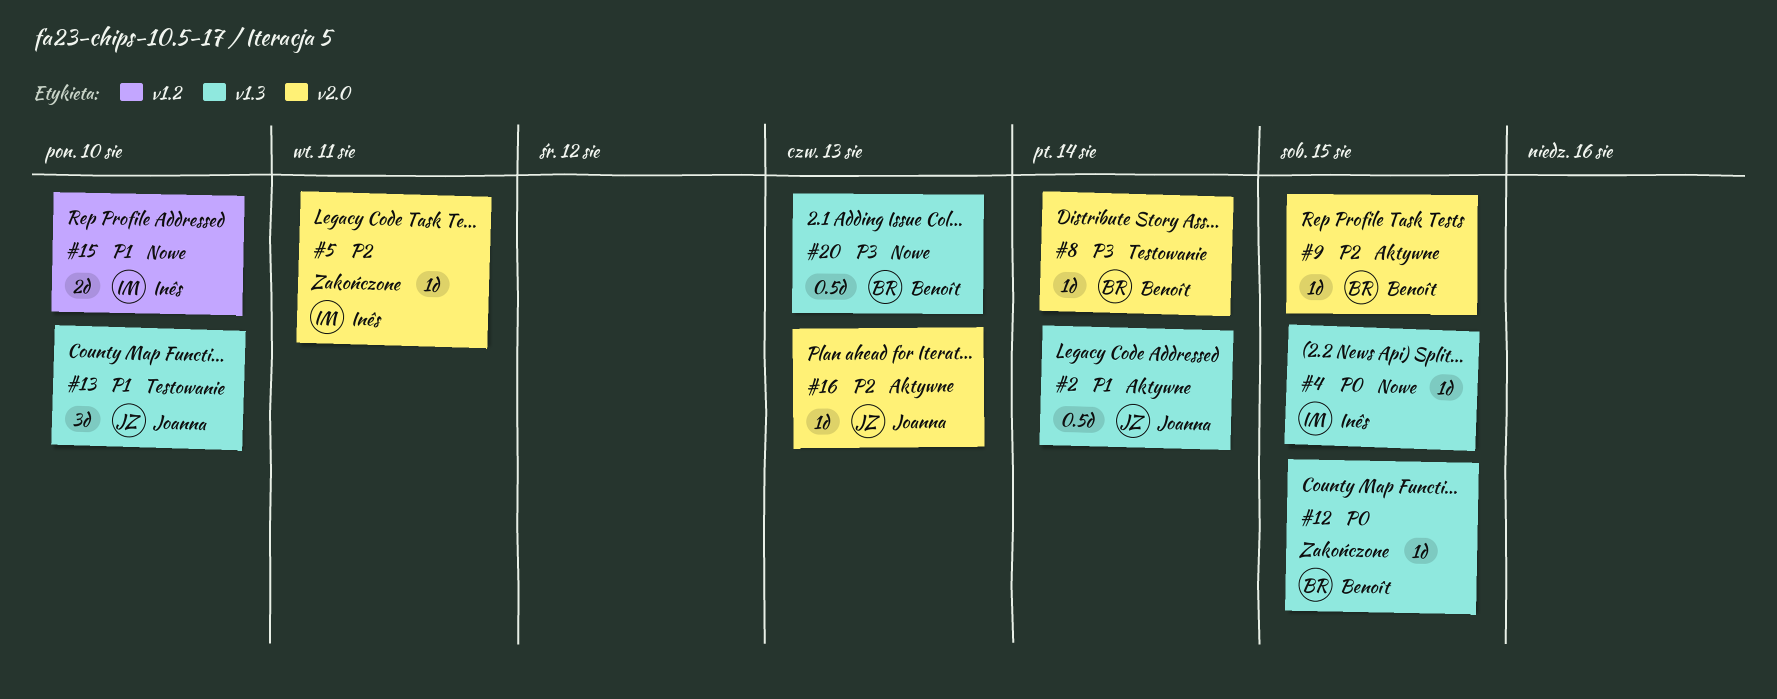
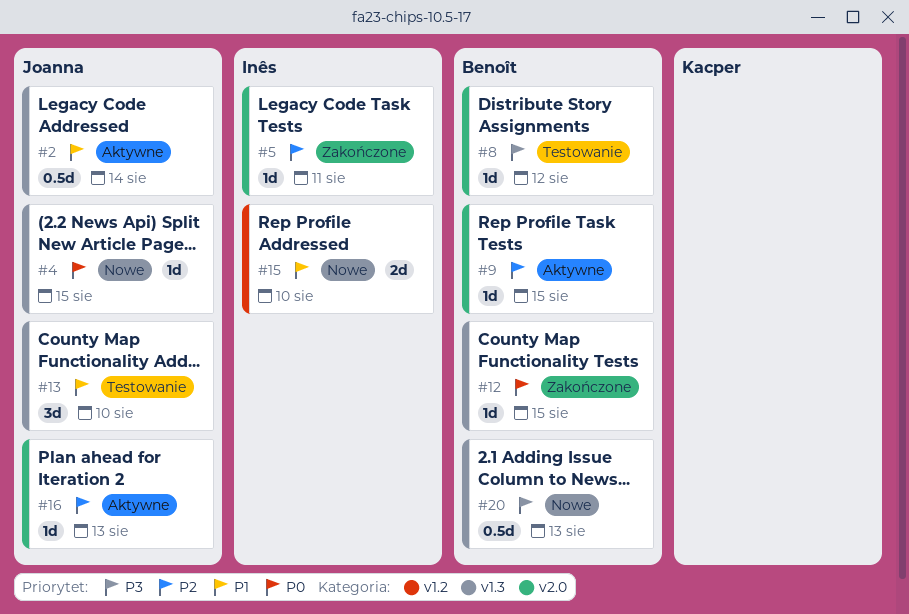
#4, owner: Inês -> Joanna
#8, due: Aug 14 -> Aug 12

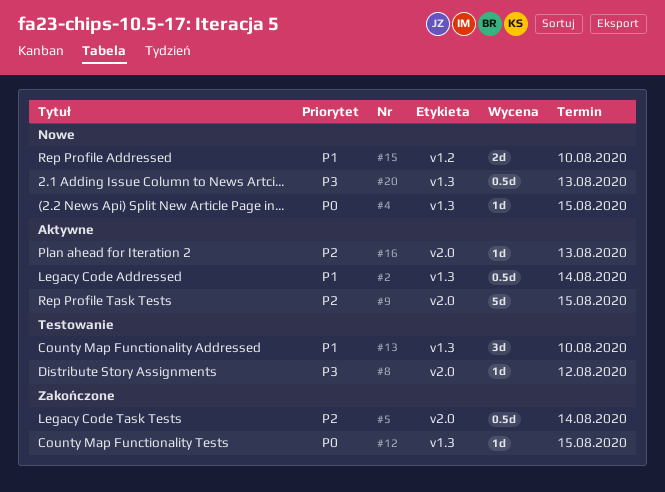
#5, estimate: 1d -> 0.5d
#5, due: Aug 11 -> Aug 14
#9, estimate: 1d -> 5d

